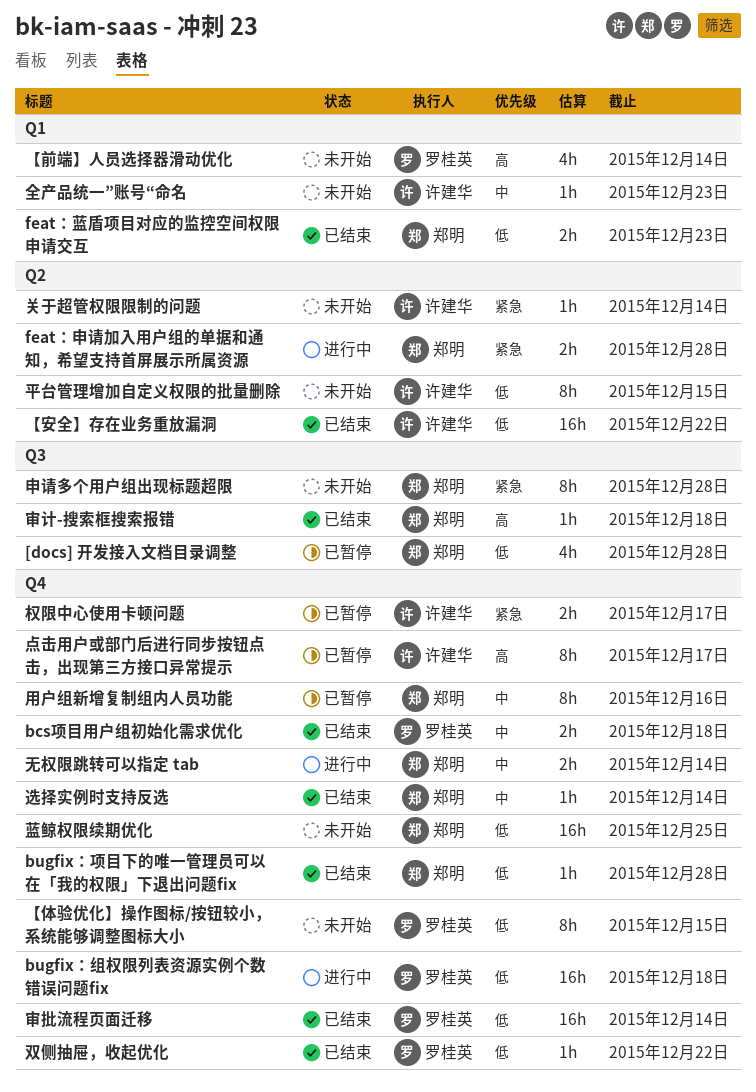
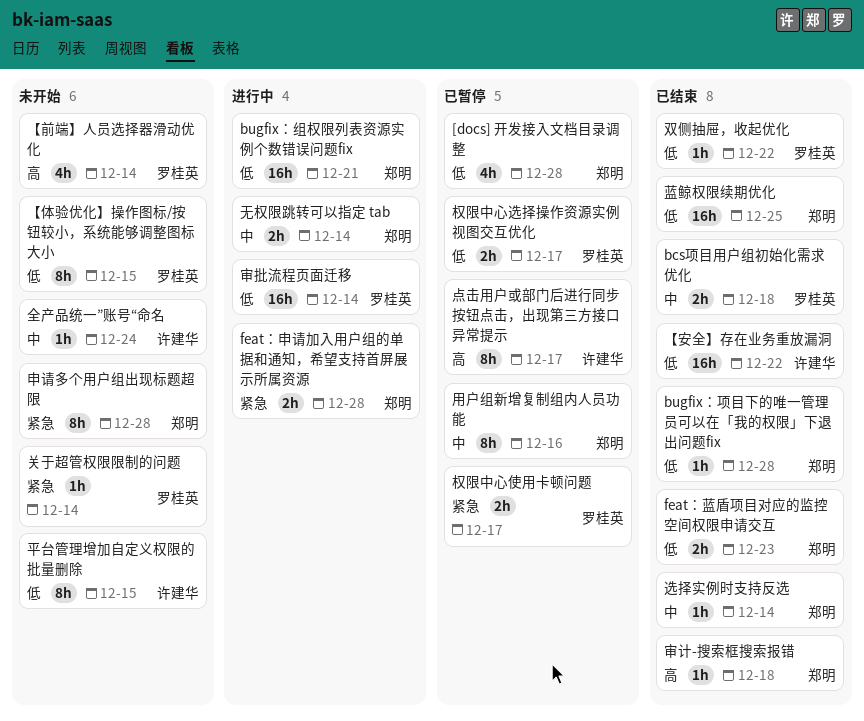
bugfix：组权限列表资源实例个数错误问题fix, owner: 罗桂英 -> 郑明
bugfix：组权限列表资源实例个数错误问题fix, due: Dec 18 -> Dec 21
全产品统一”账号“命名, due: Dec 23 -> Dec 24
关于超管权限限制的问题, owner: 许建华 -> 罗桂英
审批流程页面迁移, status: 已结束 -> 进行中
权限中心使用卡顿问题, owner: 许建华 -> 罗桂英
权限中心选择操作资源实例视图交互优化: none -> present
蓝鲸权限续期优化, status: 未开始 -> 已结束

